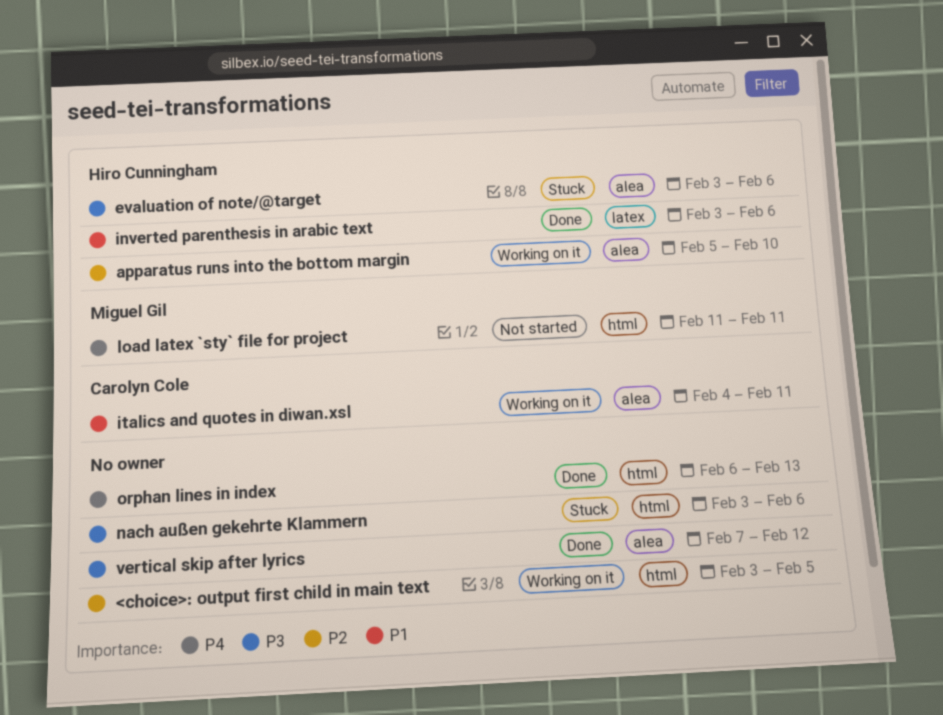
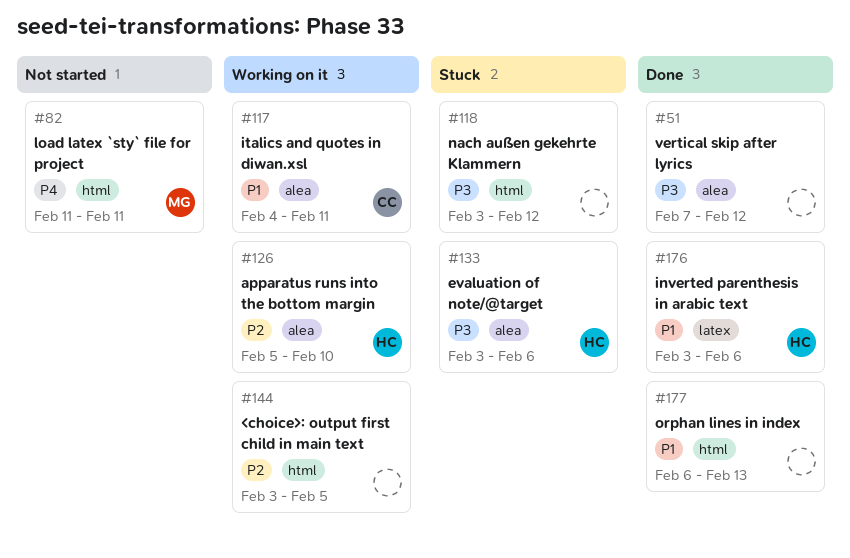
nach außen gekehrte Klammern, due: Feb 6 -> Feb 12
orphan lines in index, priority: P4 -> P1

